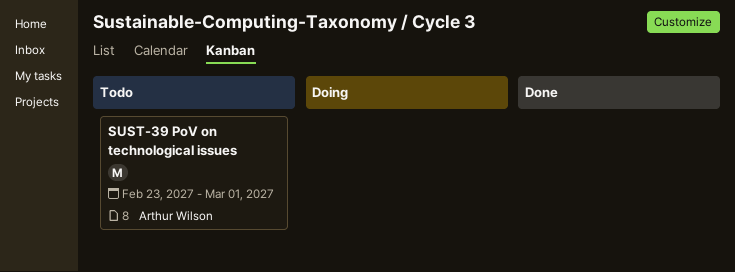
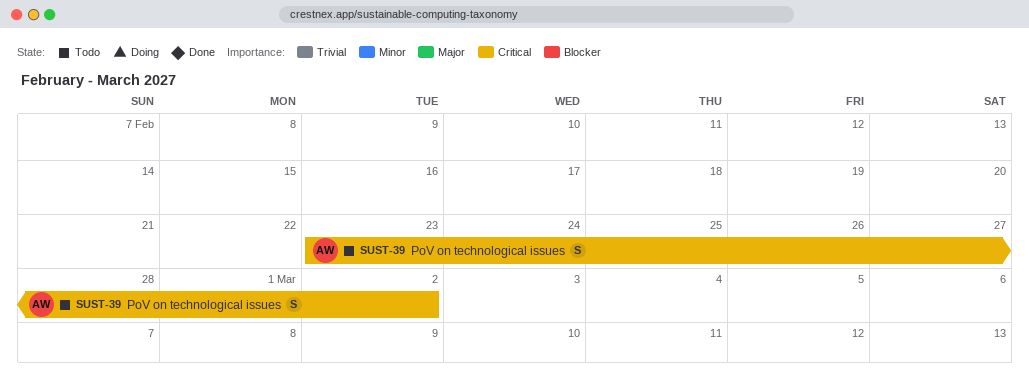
SUST-39, estimate: M -> S
SUST-39, due: Mar 1 -> Mar 2

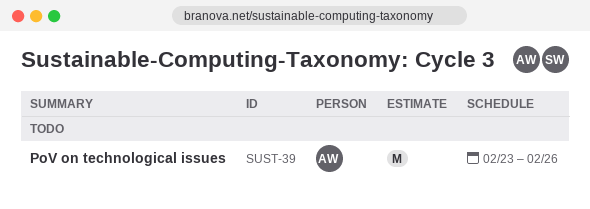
SUST-39, estimate: S -> M
SUST-39, due: Mar 2 -> Feb 26

